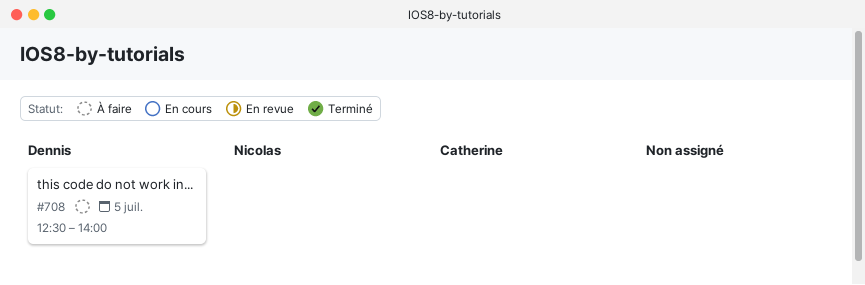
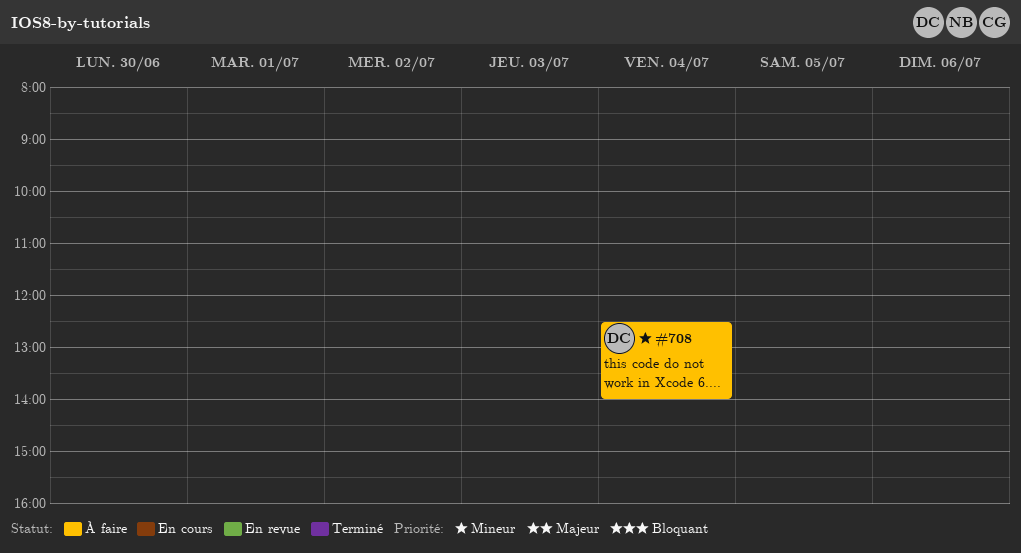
#708, day: Jul 5 -> Jul 4

